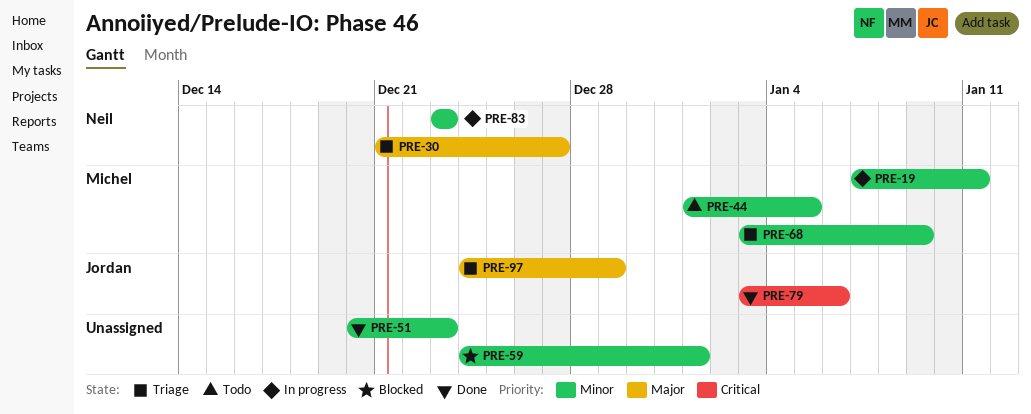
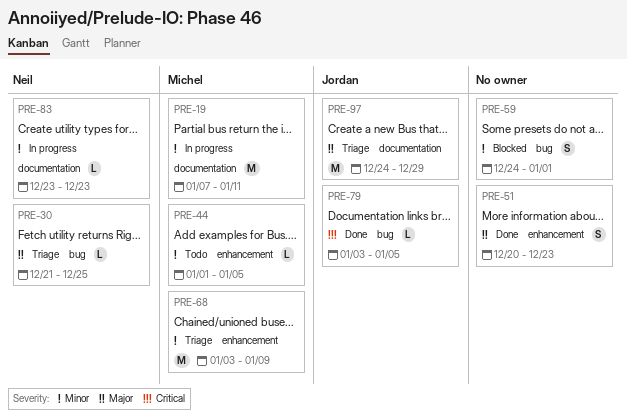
PRE-30, due: Dec 27 -> Dec 25
PRE-51, priority: Minor -> Major
PRE-79, due: Jan 6 -> Jan 5

